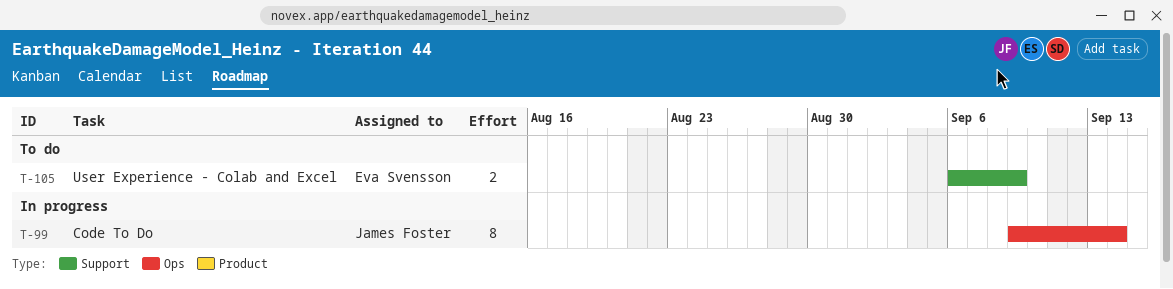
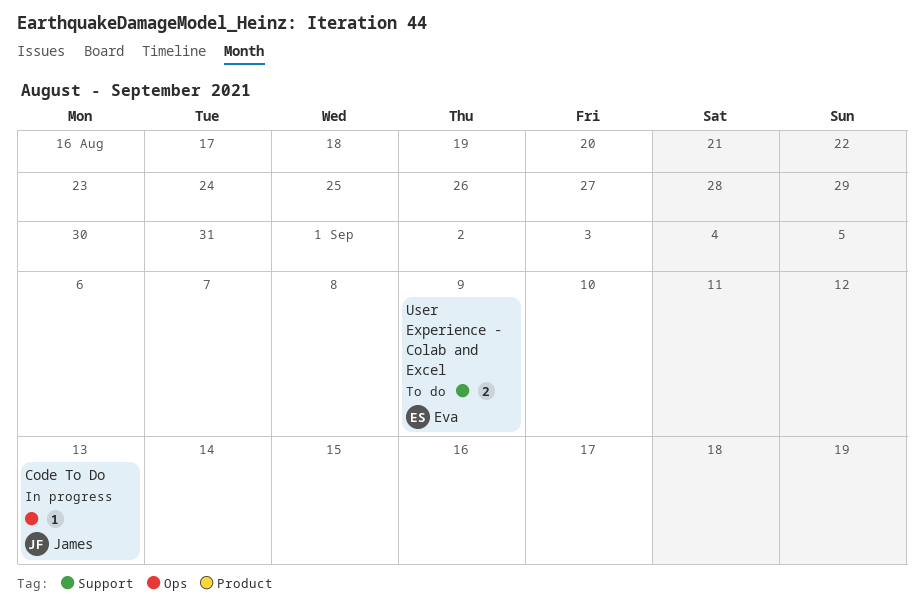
Code To Do, estimate: 8 -> 1
Code To Do, due: Sep 14 -> Sep 13

